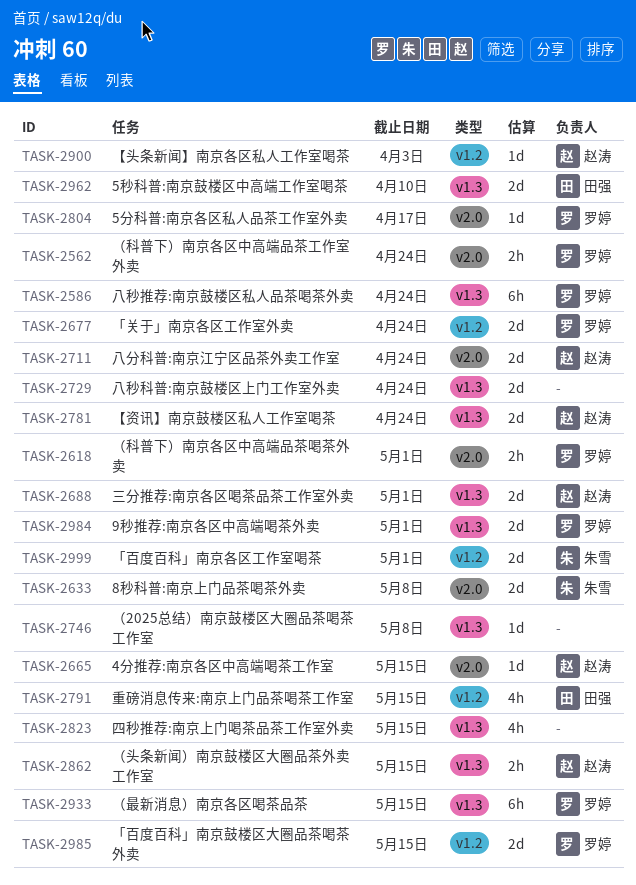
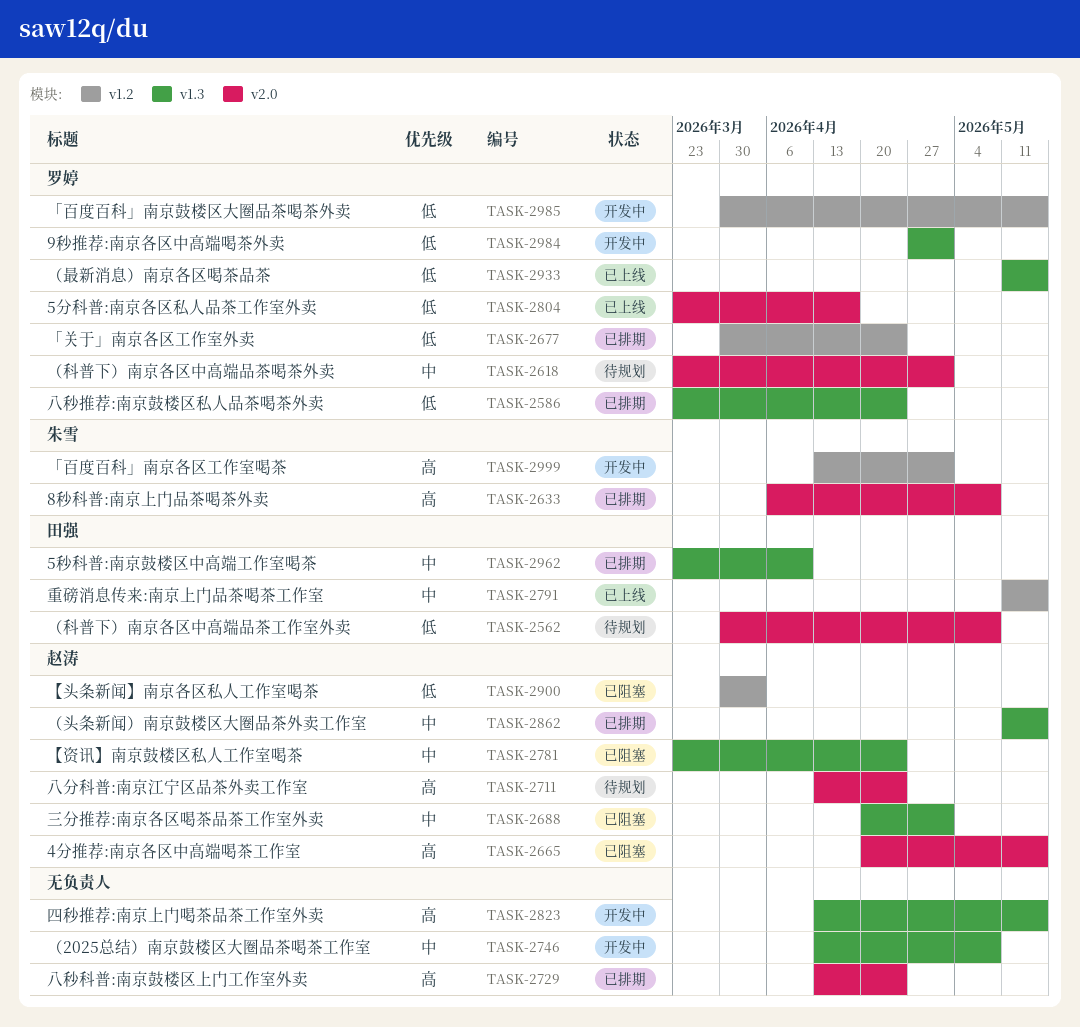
TASK-2562, owner: 罗婷 -> 田强
TASK-2562, due: Apr 24 -> May 8
TASK-2729, label: v1.3 -> v2.0

